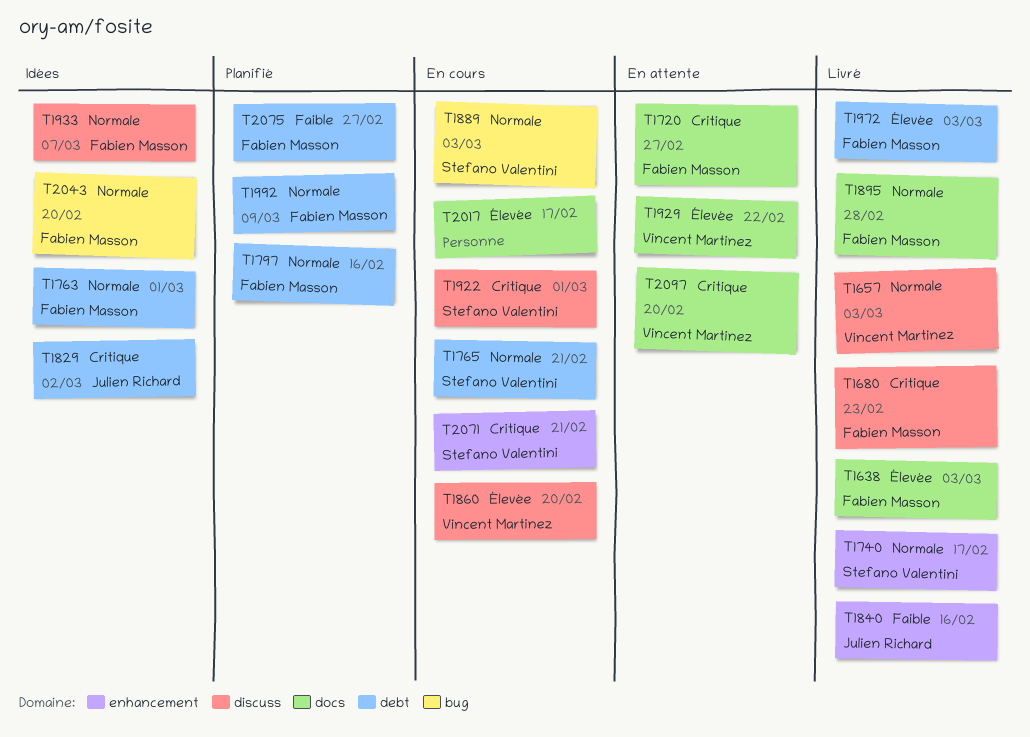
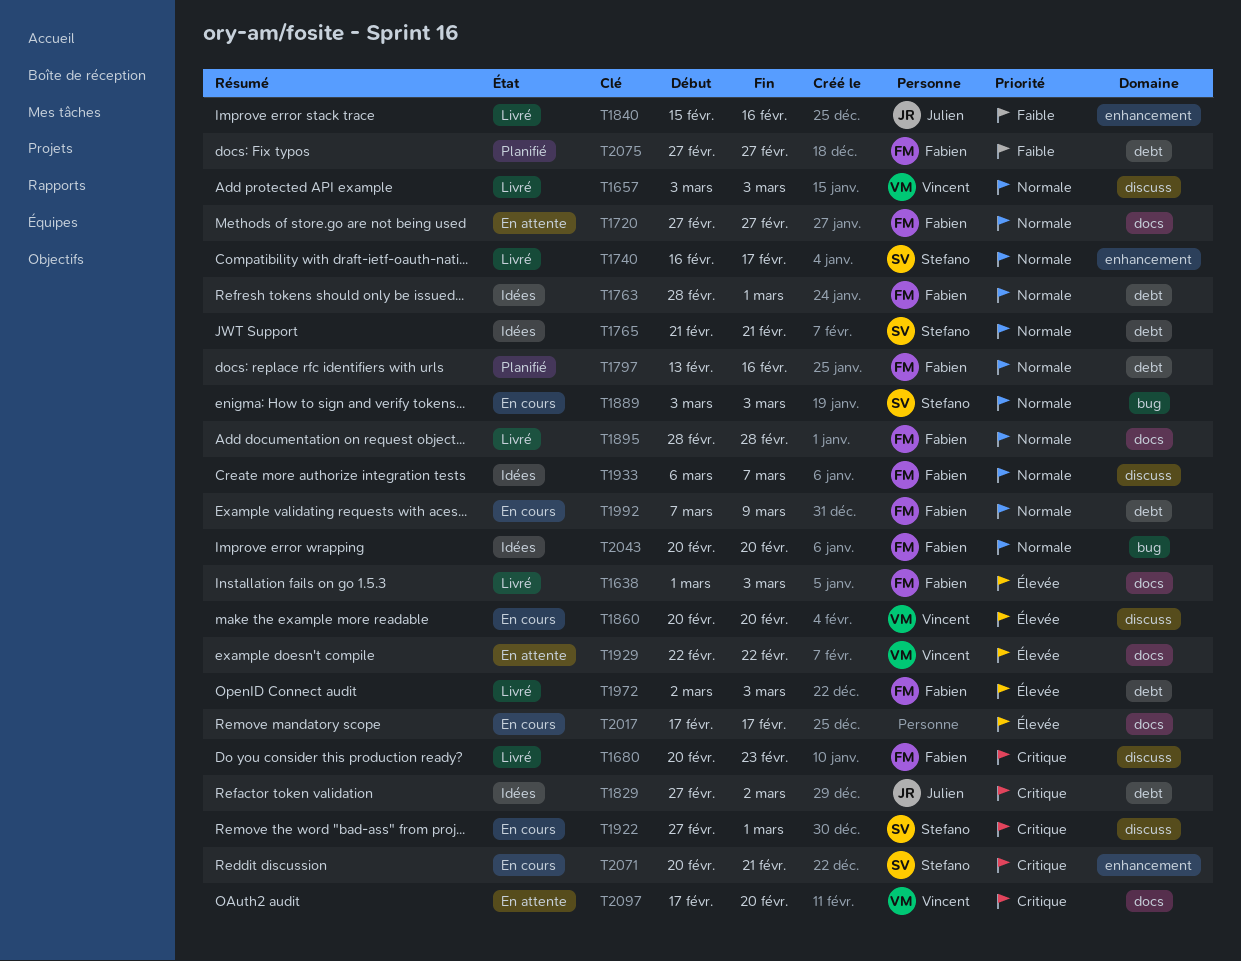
T1720, priority: Critique -> Normale
T1765, status: En cours -> Idées
T1992, status: Planifié -> En cours

